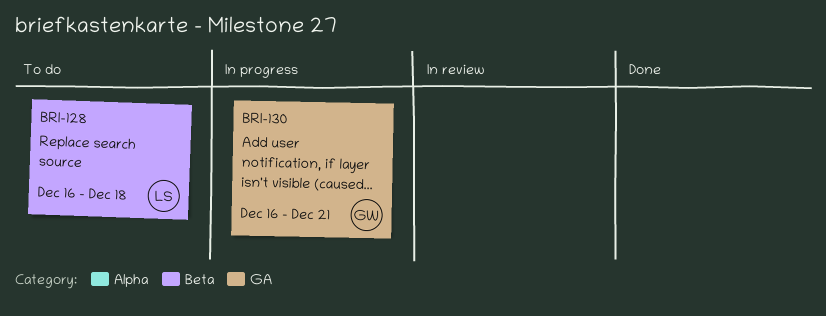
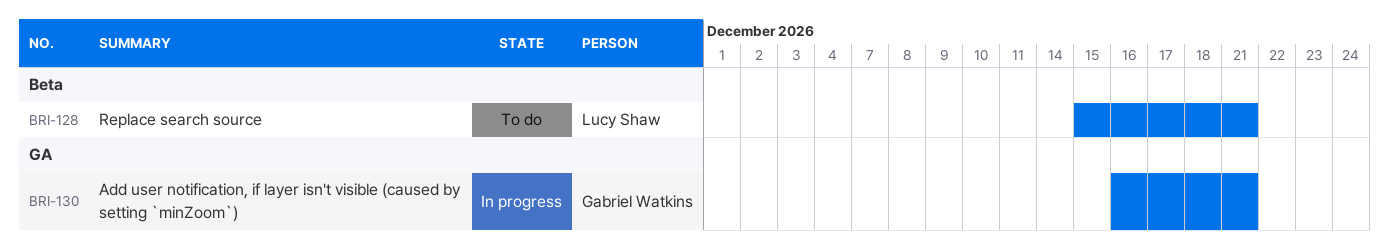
BRI-128, start: Dec 16 -> Dec 15
BRI-128, due: Dec 18 -> Dec 21

